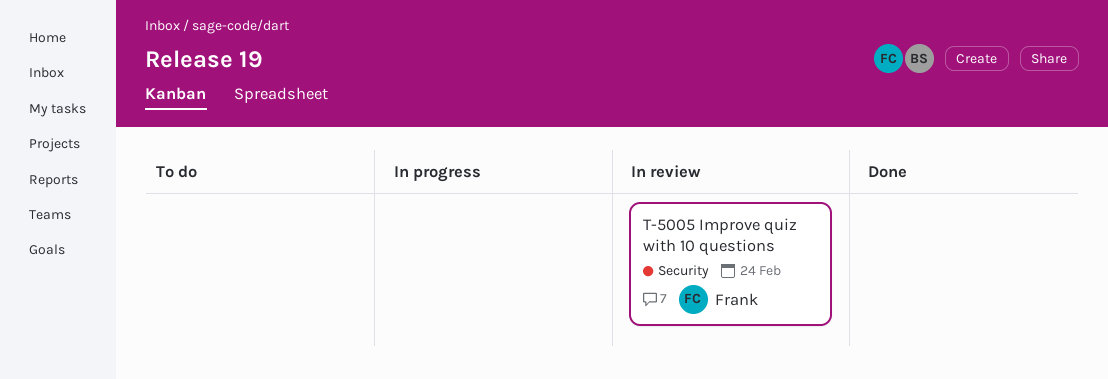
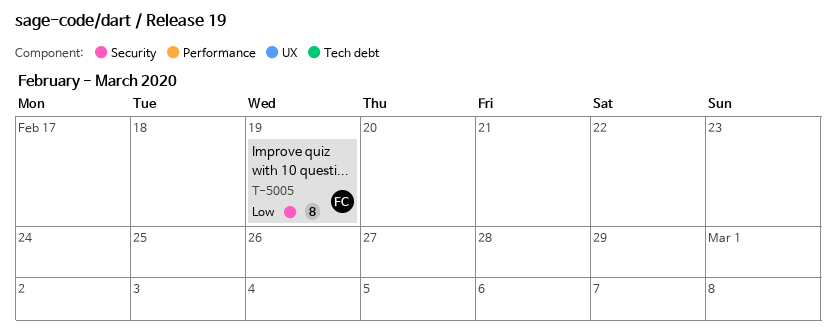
T-5005, due: Feb 24 -> Feb 19

